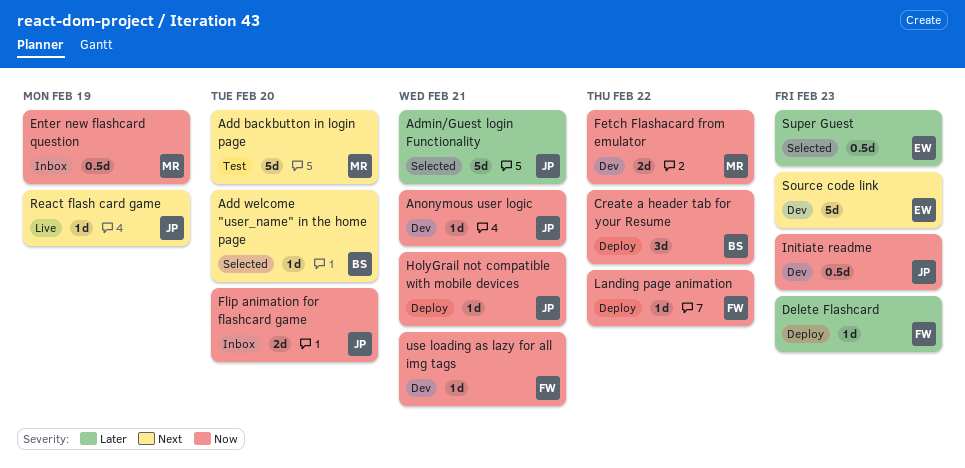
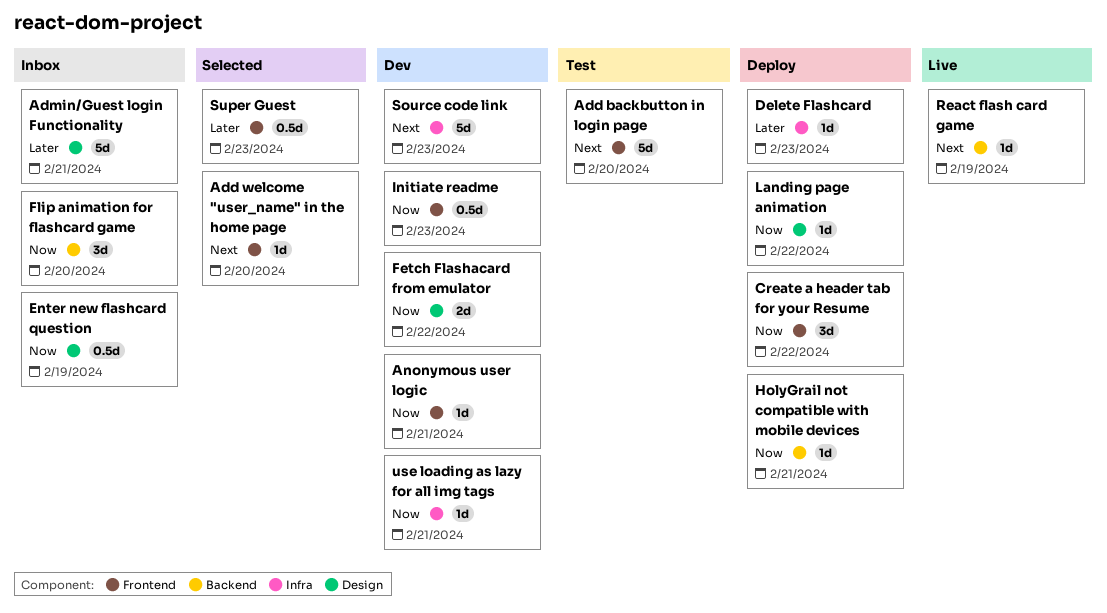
Admin/Guest login Functionality, status: Selected -> Inbox
Flip animation for flashcard game, estimate: 2d -> 3d

